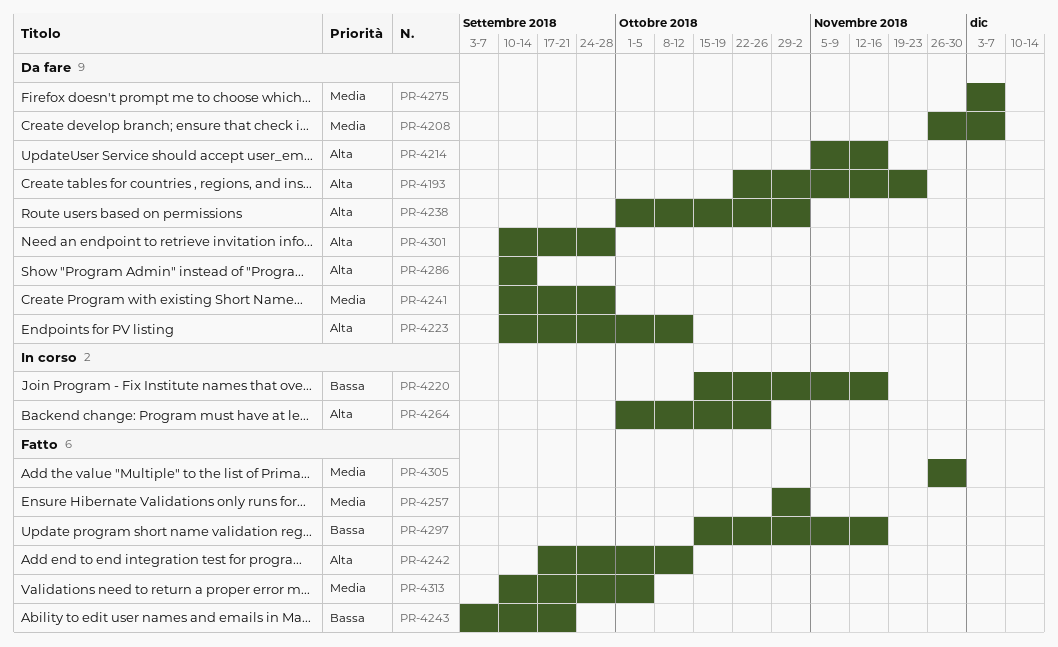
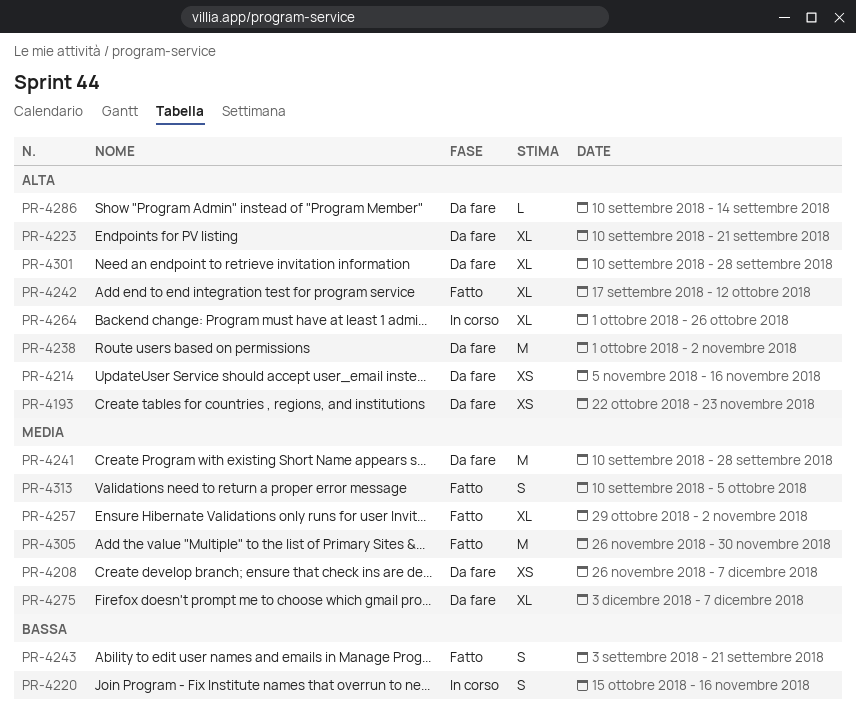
PR-4223, due: Oct 12 -> Sep 21
PR-4297: present -> none

